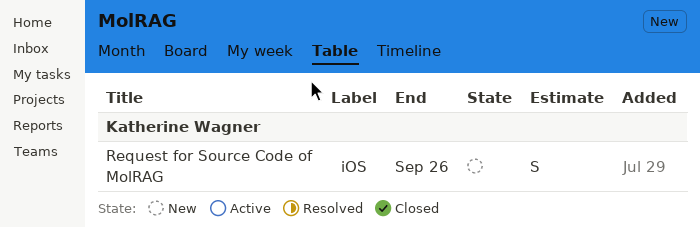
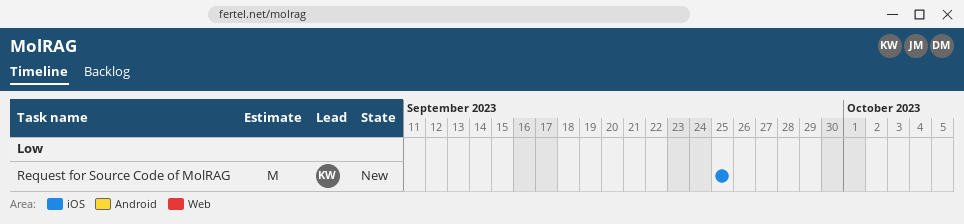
Request for Source Code of MolRAG, estimate: S -> M
Request for Source Code of MolRAG, due: Sep 26 -> Sep 25

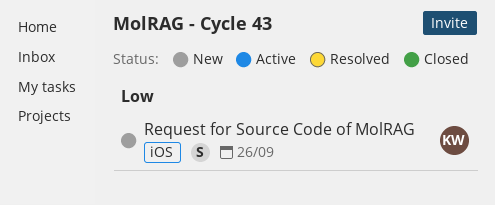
Request for Source Code of MolRAG, estimate: M -> S
Request for Source Code of MolRAG, due: Sep 25 -> Sep 26

